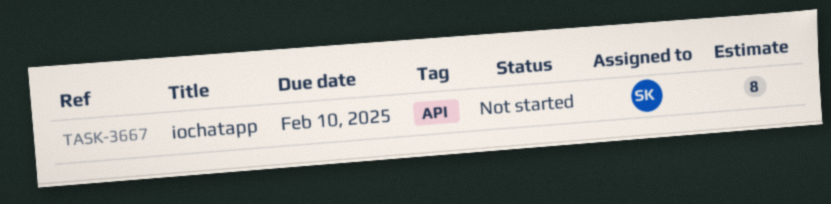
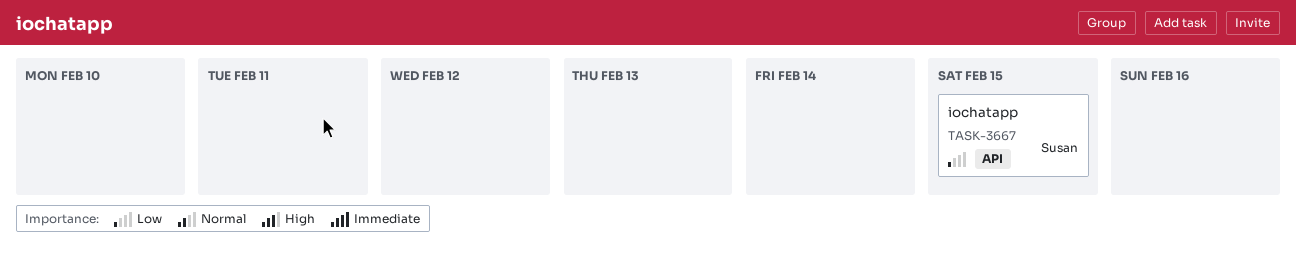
TASK-3667, due: Feb 10 -> Feb 15

